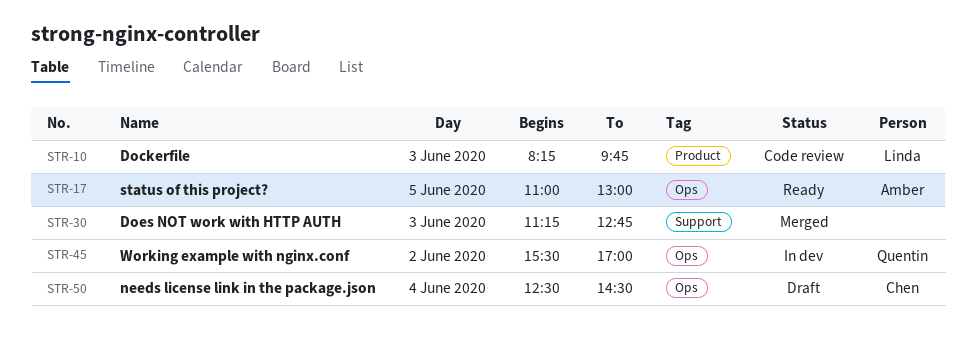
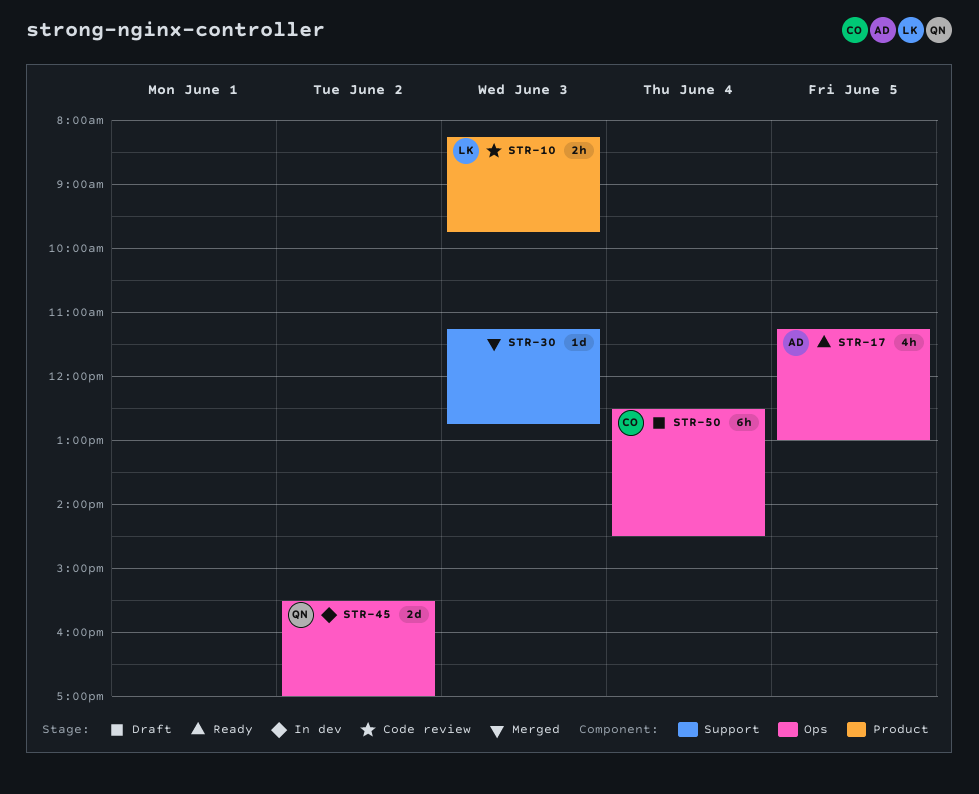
STR-17, begins: 11:00 -> 11:15

